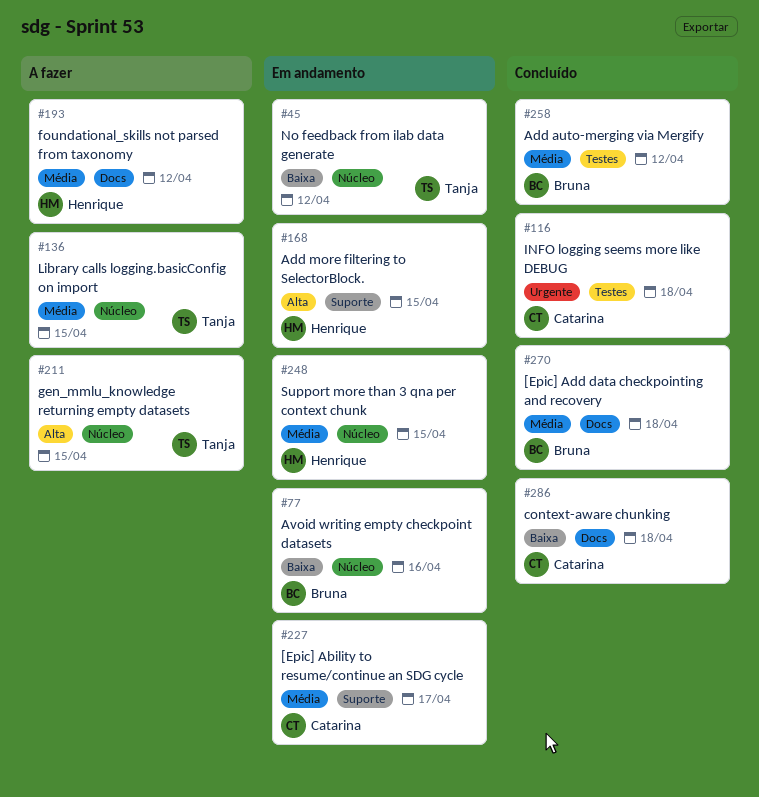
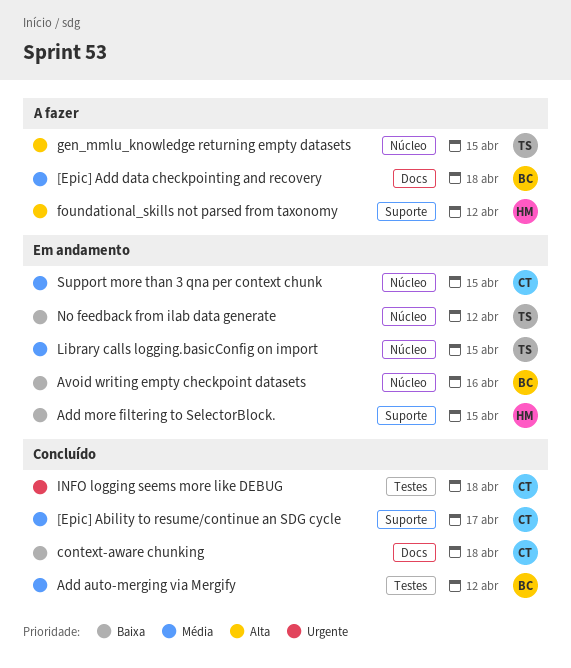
[Epic] Ability to resume/continue an SDG cycle, status: Em andamento -> Concluído
[Epic] Add data checkpointing and recovery, status: Concluído -> A fazer
Add more filtering to SelectorBlock., priority: Alta -> Baixa
foundational_skills not parsed from taxonomy, priority: Média -> Alta
foundational_skills not parsed from taxonomy, label: Docs -> Suporte
Library calls logging.basicConfig on import, status: A fazer -> Em andamento
Support more than 3 qna per context chunk, owner: Henrique -> Catarina

